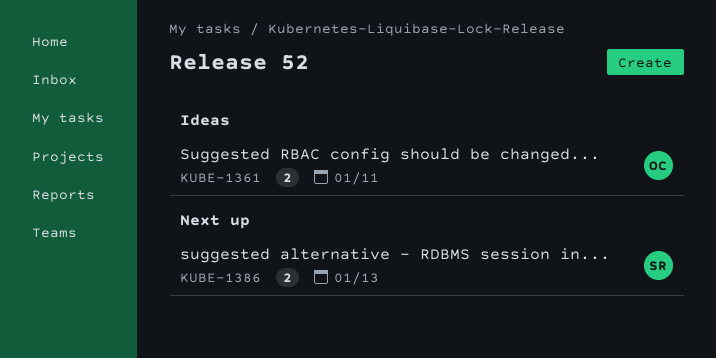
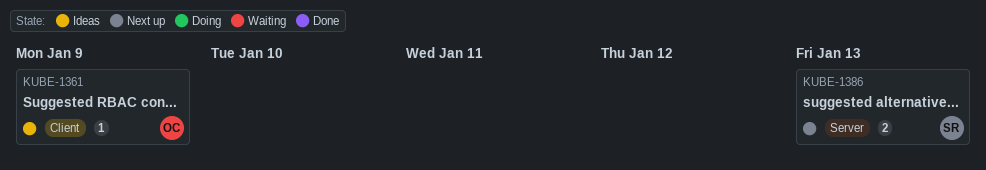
KUBE-1361, estimate: 2 -> 1
KUBE-1361, due: Jan 11 -> Jan 9

